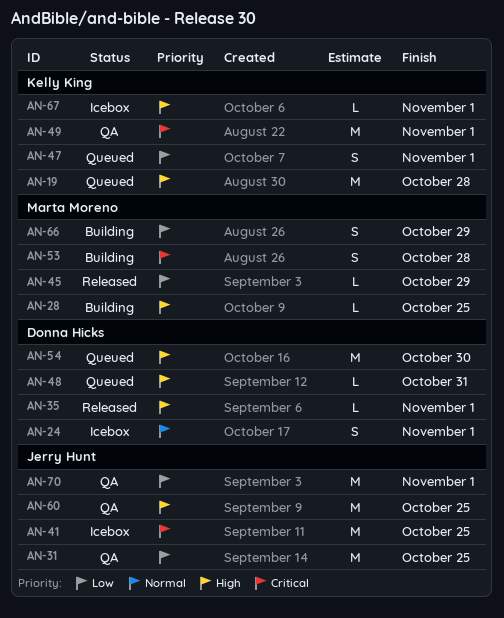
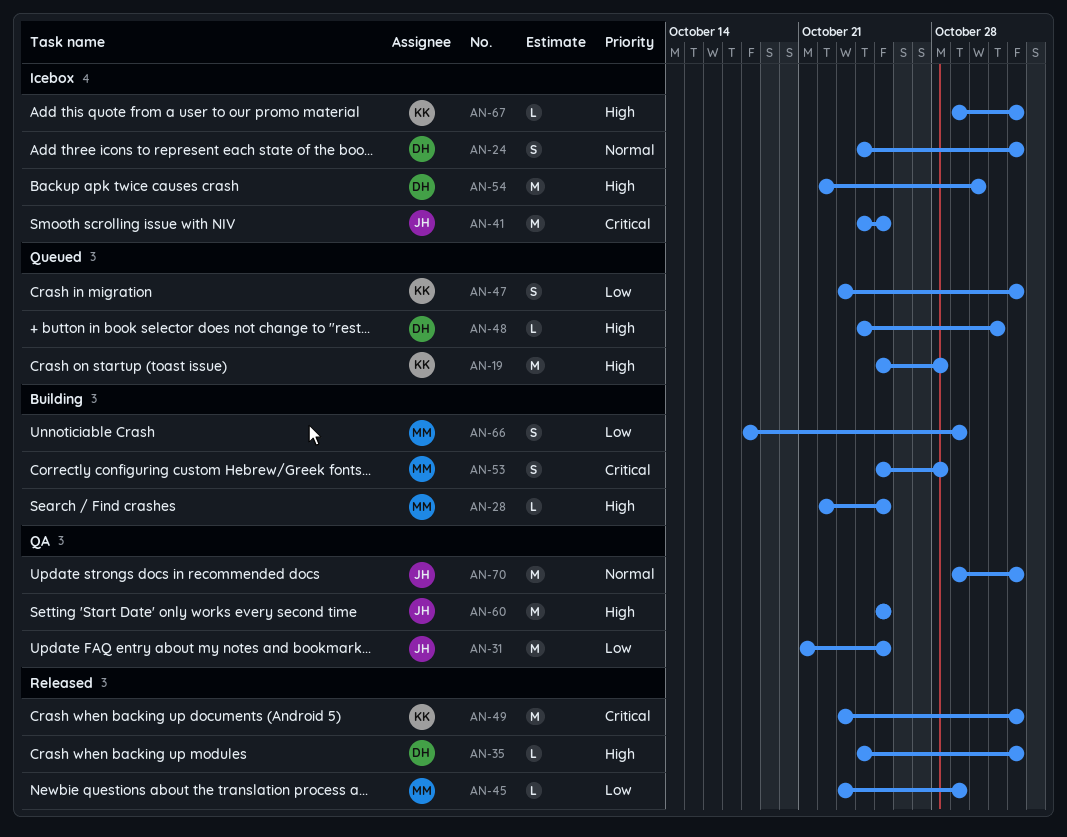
AN-49, status: QA -> Released
AN-54, status: Queued -> Icebox
AN-70, priority: Low -> Normal

